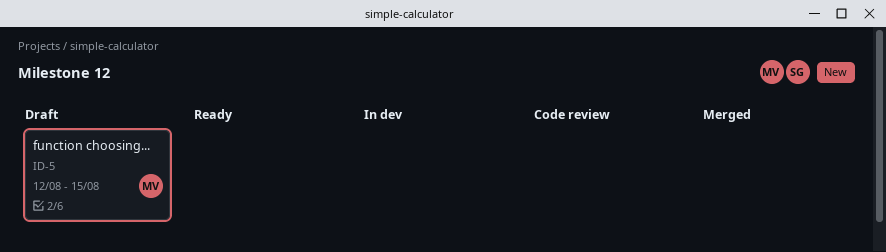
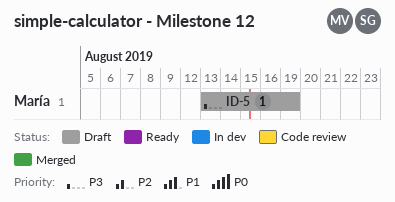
ID-5, start: Aug 12 -> Aug 13
ID-5, due: Aug 15 -> Aug 19

